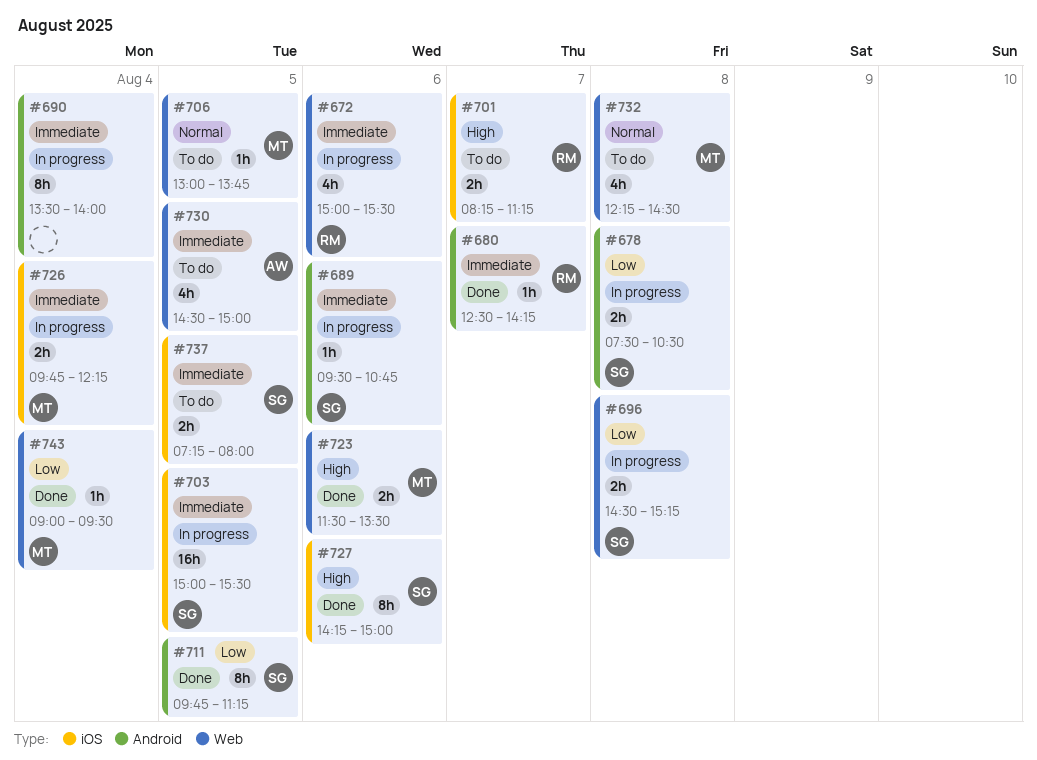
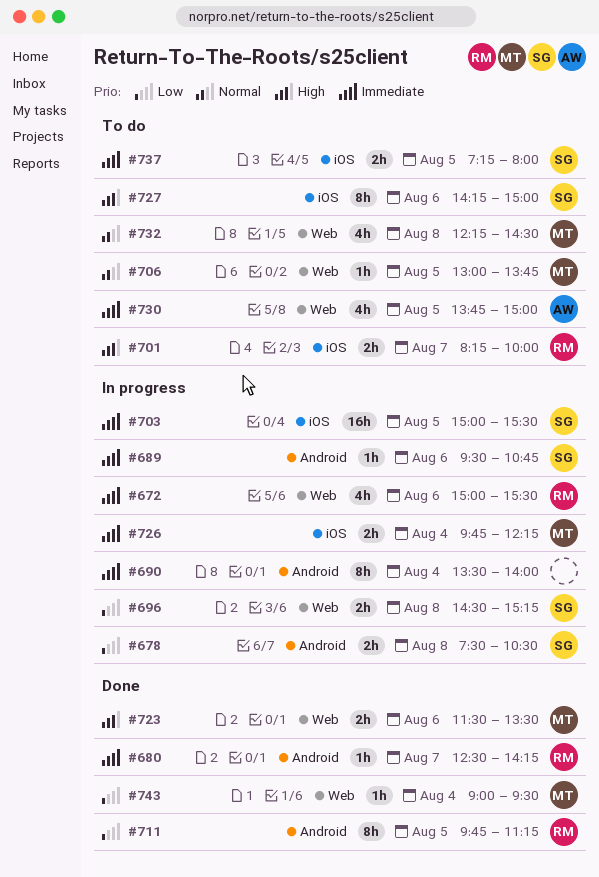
#701, ends: 11:15 -> 10:00
#711, owner: SG -> RM
#727, status: Done -> To do
#730, begins: 14:30 -> 13:45

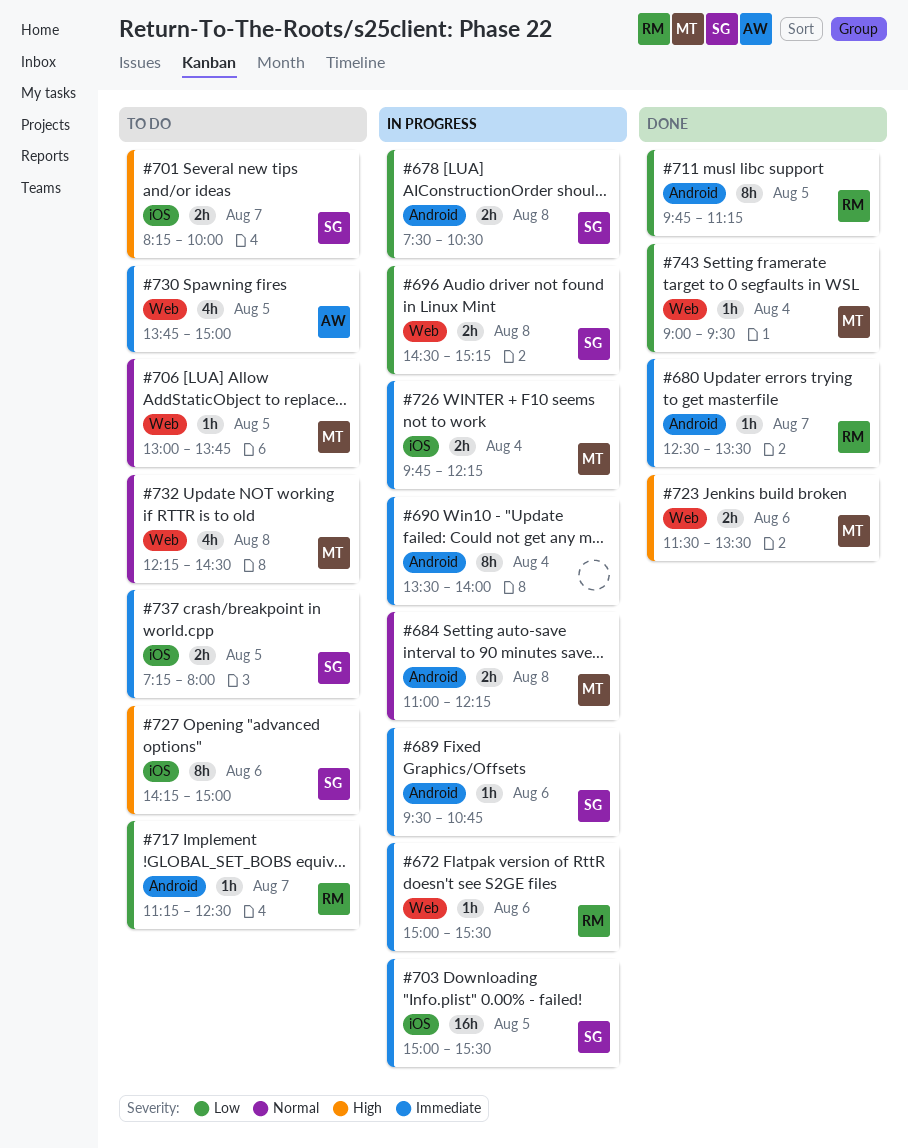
#672, estimate: 4h -> 1h
#680, ends: 14:15 -> 13:30
#684: none -> present
#701, owner: RM -> SG
#717: none -> present

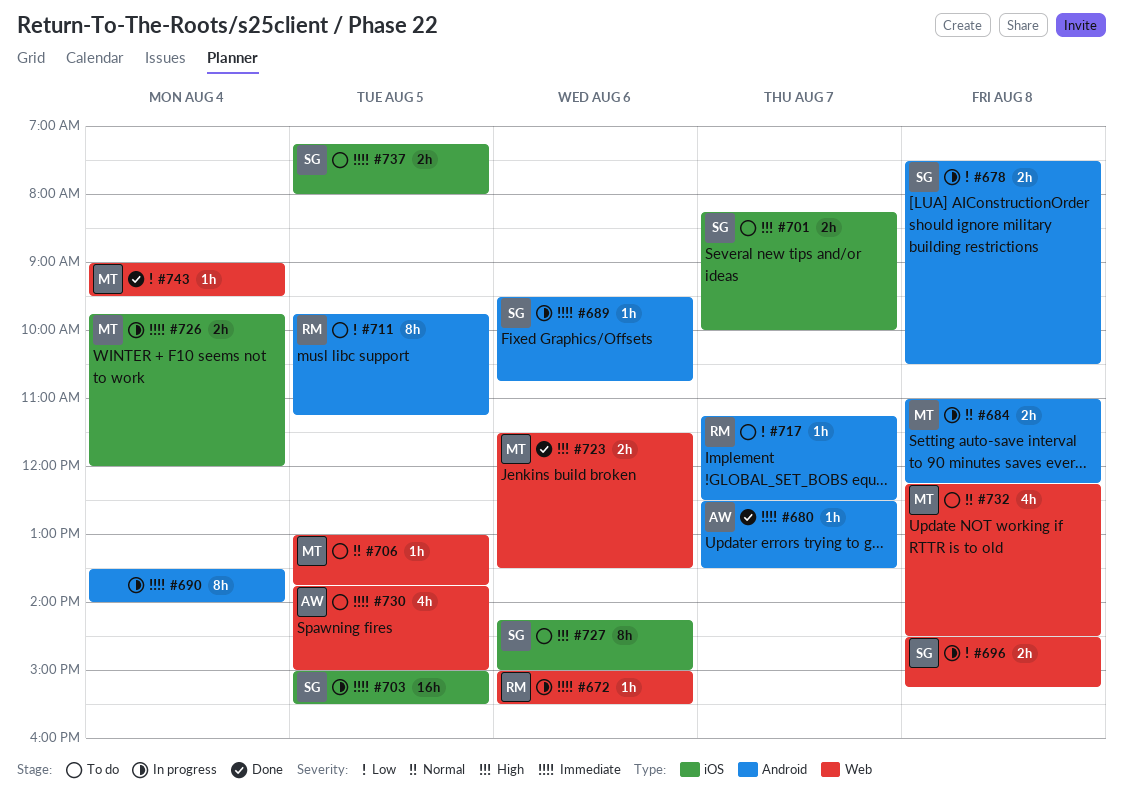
#680, owner: RM -> AW
#711, status: Done -> To do
#726, ends: 12:15 -> 12:00

